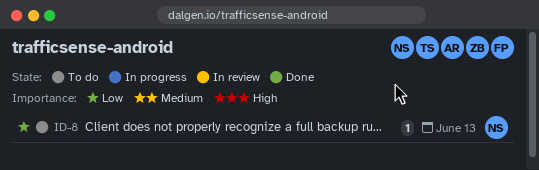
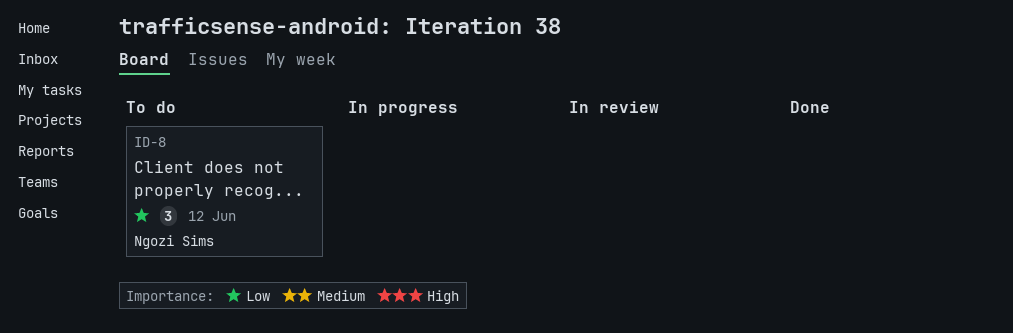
ID-8, estimate: 1 -> 3
ID-8, due: Jun 13 -> Jun 12

